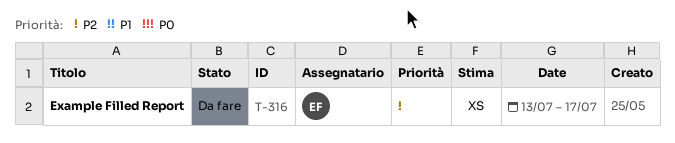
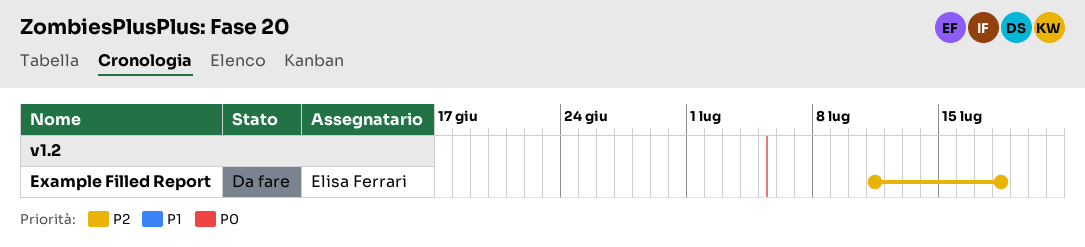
Example Filled Report, start: Jul 13 -> Jul 11
Example Filled Report, due: Jul 17 -> Jul 18

